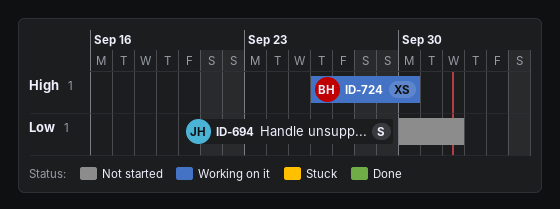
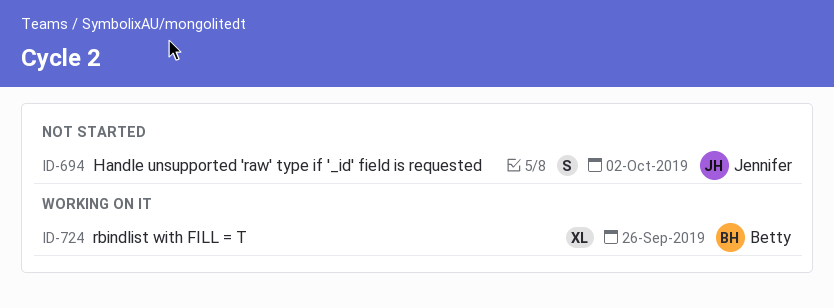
ID-724, estimate: XS -> XL
ID-724, due: Sep 30 -> Sep 26

